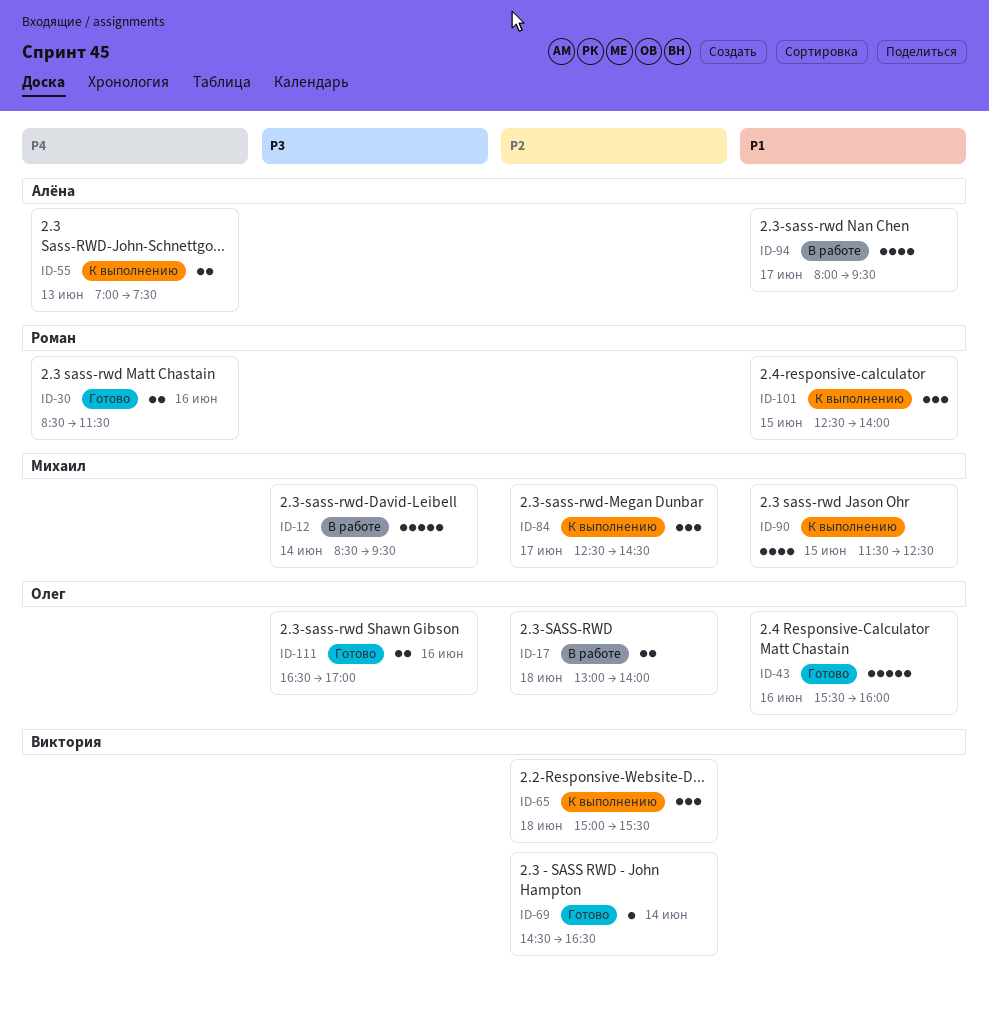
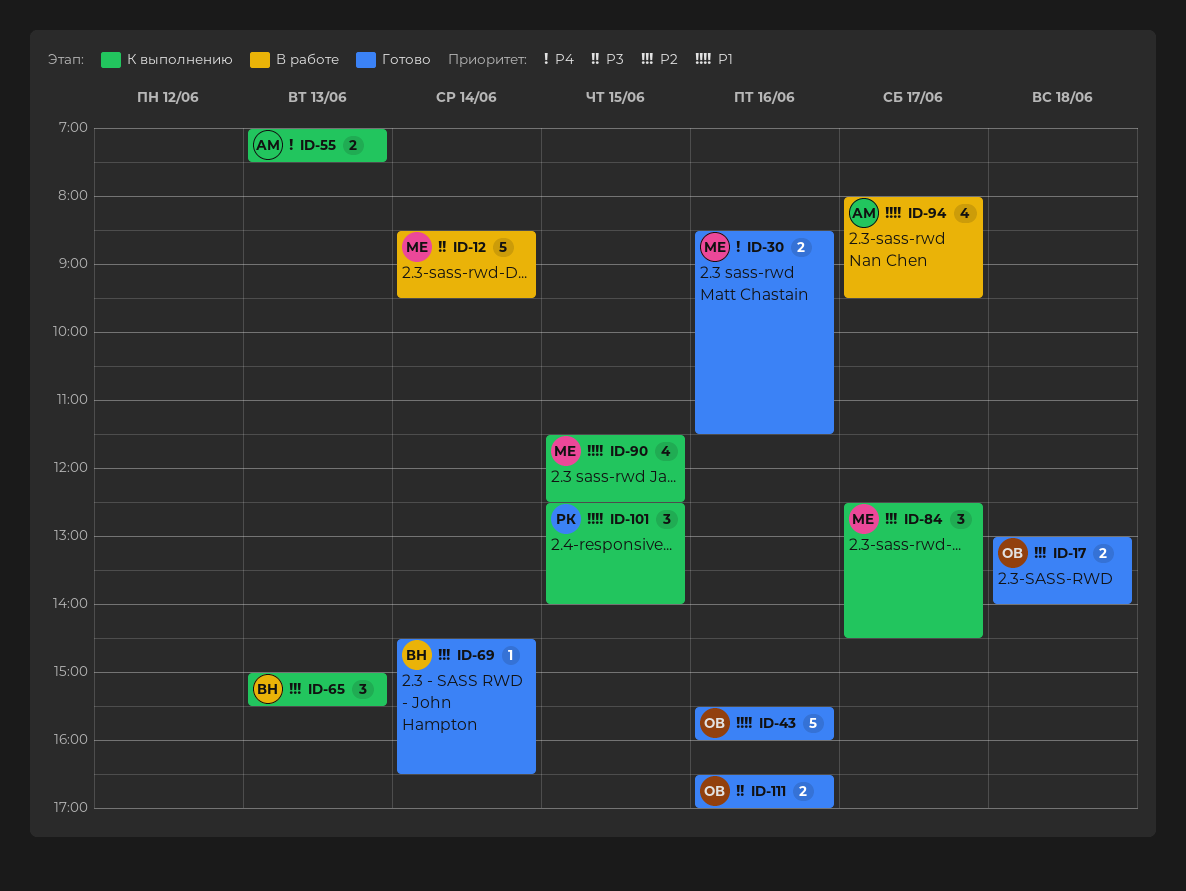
ID-17, status: В работе -> Готово
ID-30, owner: Роман -> Михаил
ID-65, day: Jun 18 -> Jun 13

